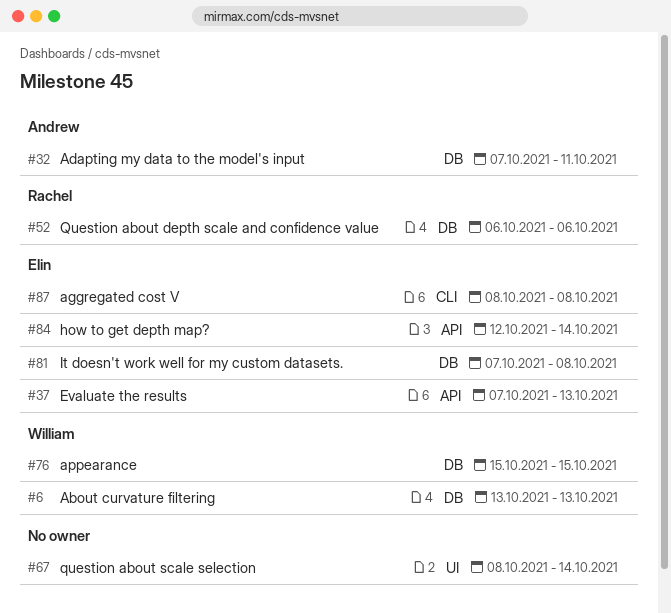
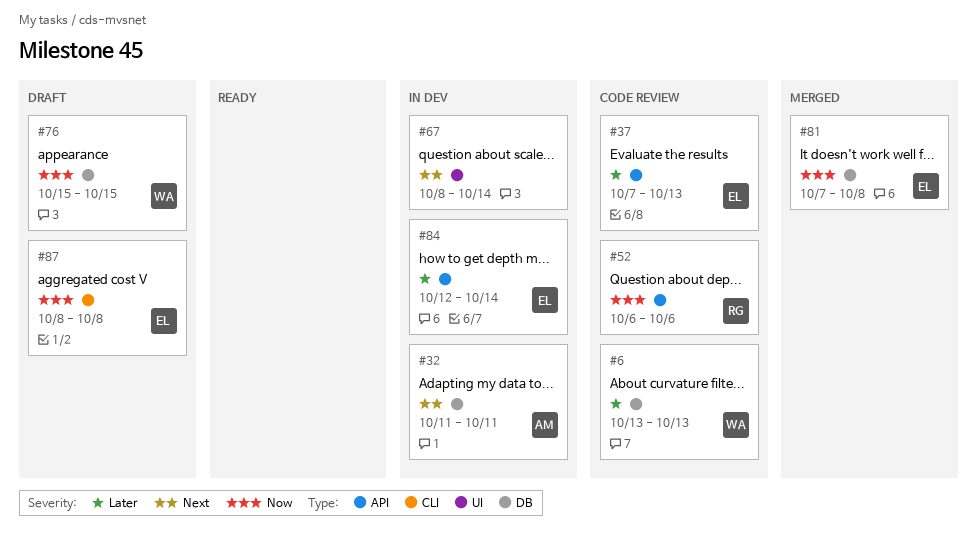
#32, start: Oct 7 -> Oct 11
#52, label: DB -> API

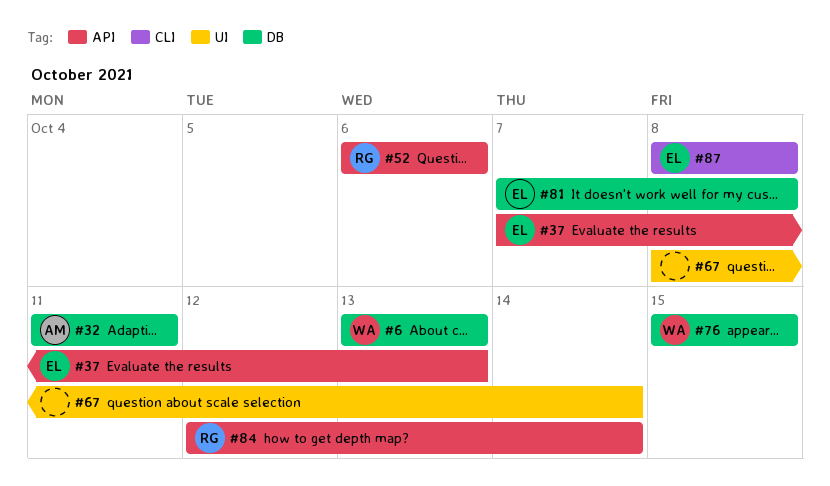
#84, owner: EL -> RG

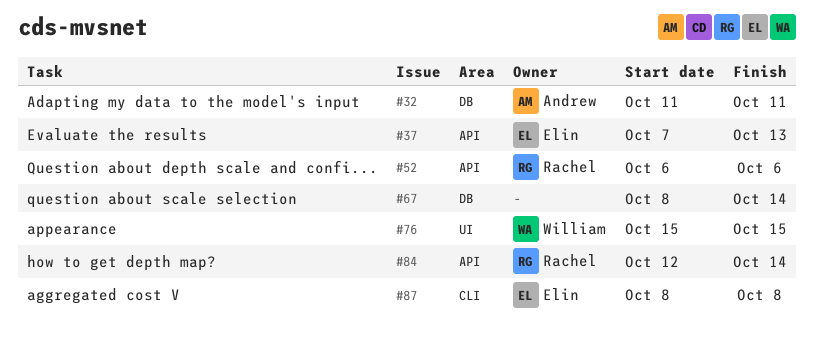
#6: present -> none
#67, label: UI -> DB
#76, label: DB -> UI
#81: present -> none

